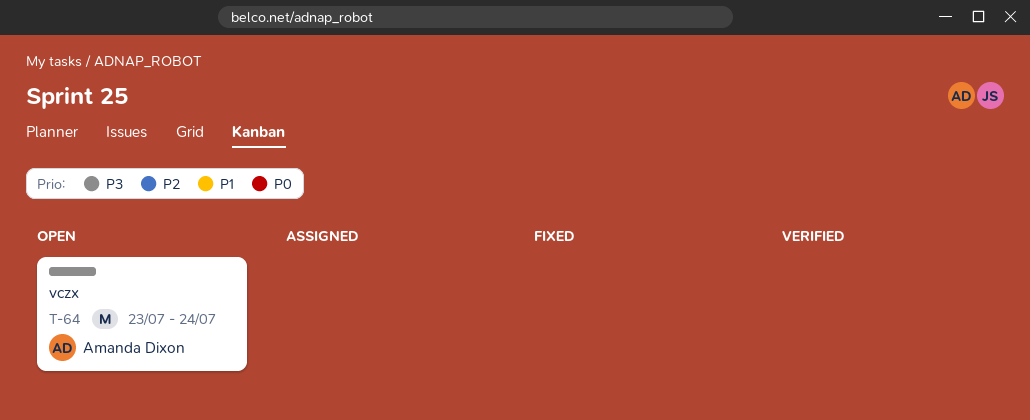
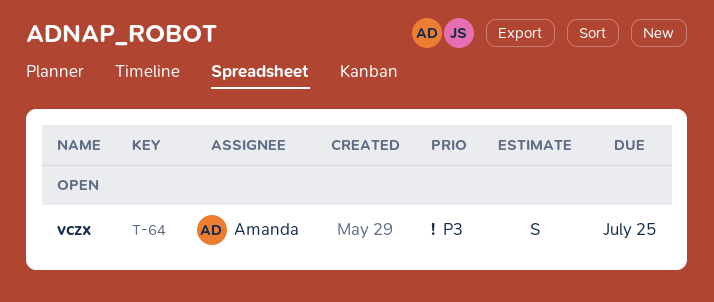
T-64, estimate: M -> S
T-64, due: Jul 24 -> Jul 25

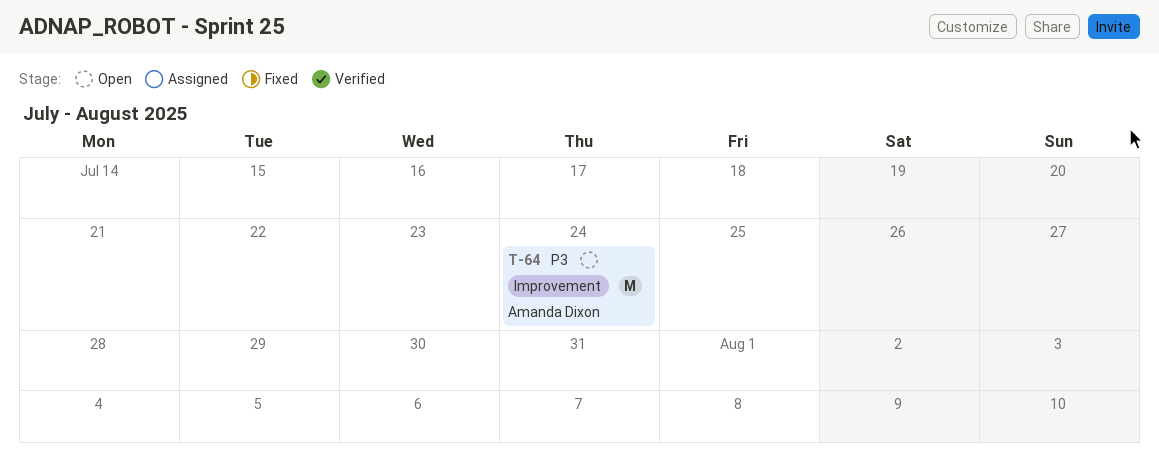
T-64, estimate: S -> M
T-64, due: Jul 25 -> Jul 24

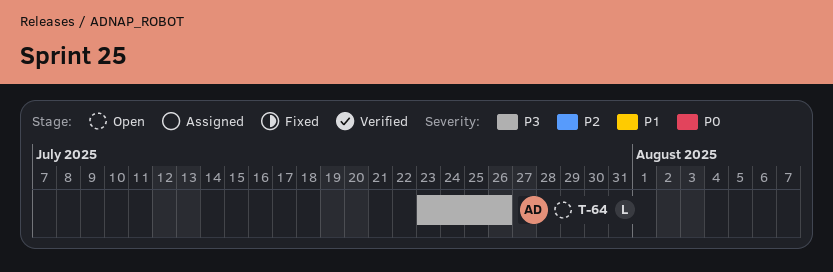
T-64, estimate: M -> L
T-64, due: Jul 24 -> Jul 26

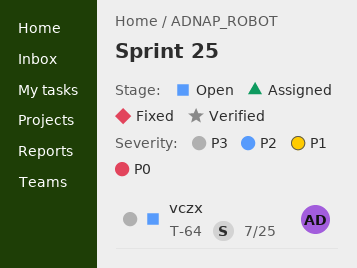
T-64, estimate: L -> S
T-64, due: Jul 26 -> Jul 25

